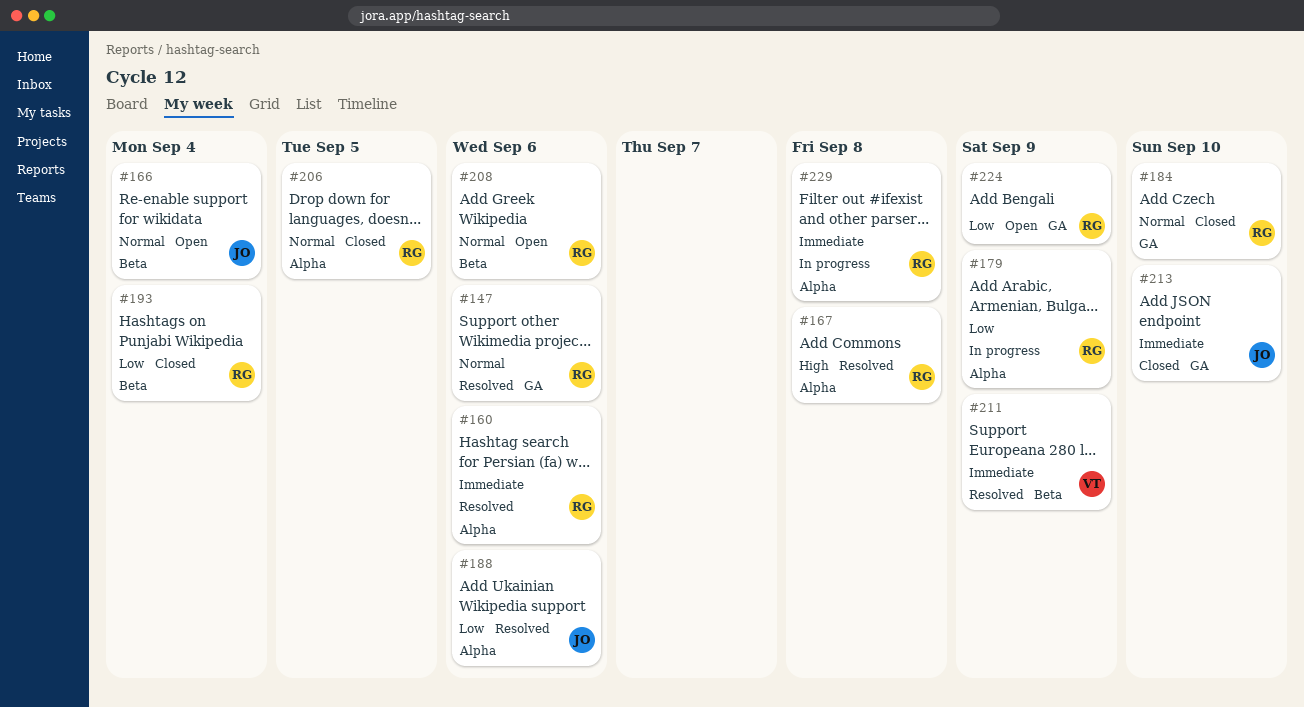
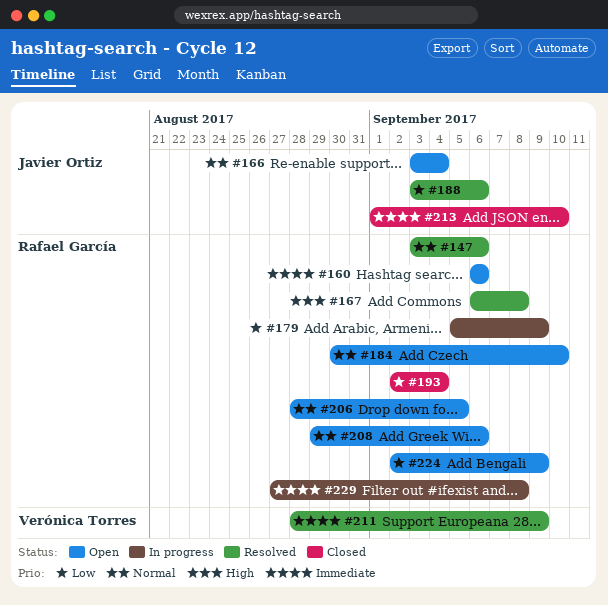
#160, status: Resolved -> Open
#184, status: Closed -> Open
#206, status: Closed -> Open

